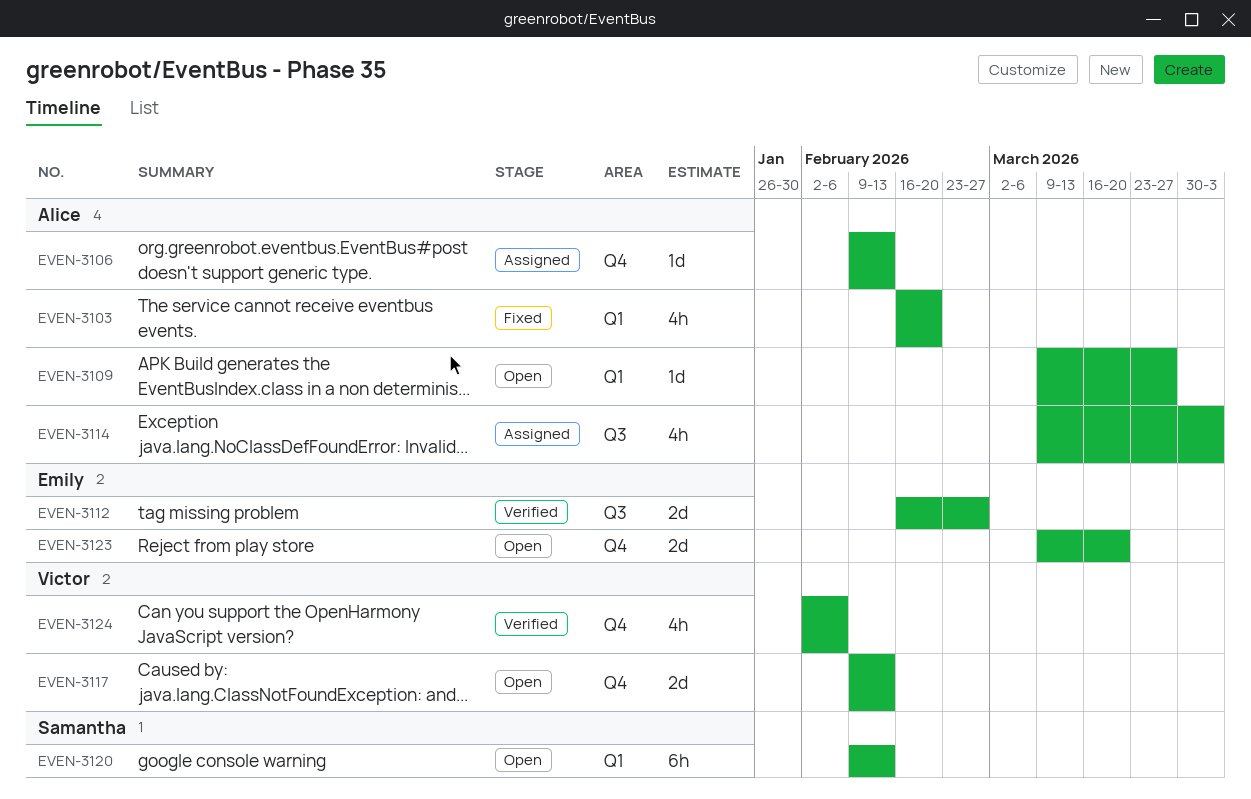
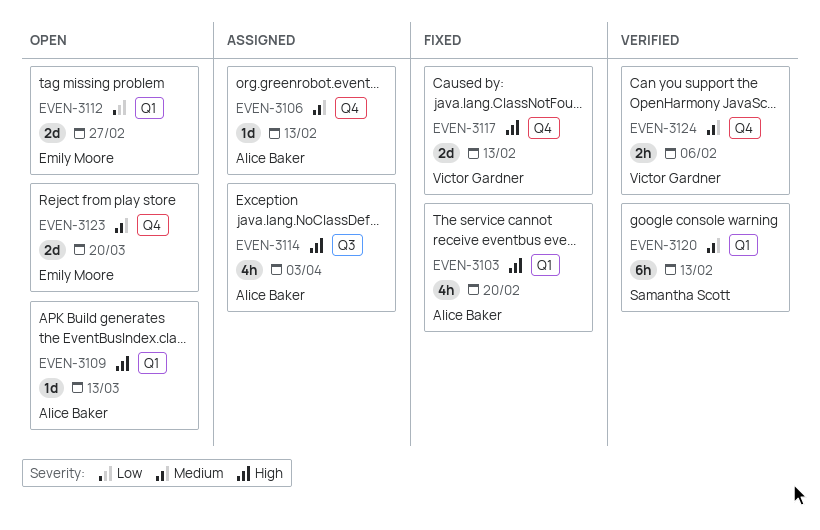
EVEN-3109, due: Mar 27 -> Mar 13
EVEN-3112, status: Verified -> Open
EVEN-3112, label: Q3 -> Q1
EVEN-3117, status: Open -> Fixed
EVEN-3120, status: Open -> Verified
EVEN-3124, estimate: 4h -> 2h

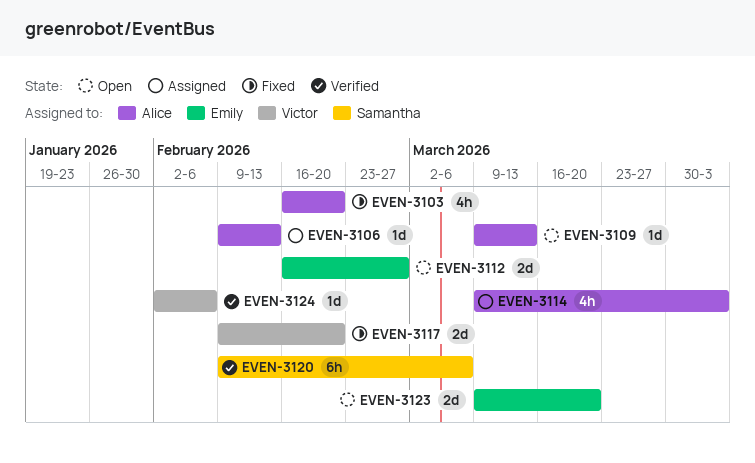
EVEN-3117, due: Feb 13 -> Feb 20
EVEN-3120, due: Feb 13 -> Mar 6
EVEN-3124, estimate: 2h -> 1d

